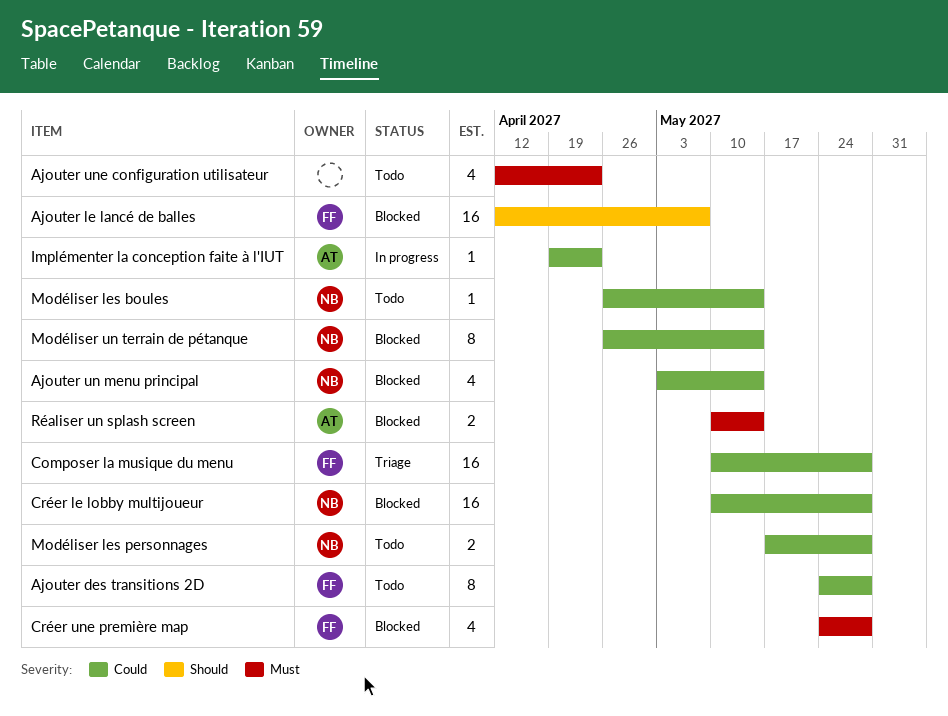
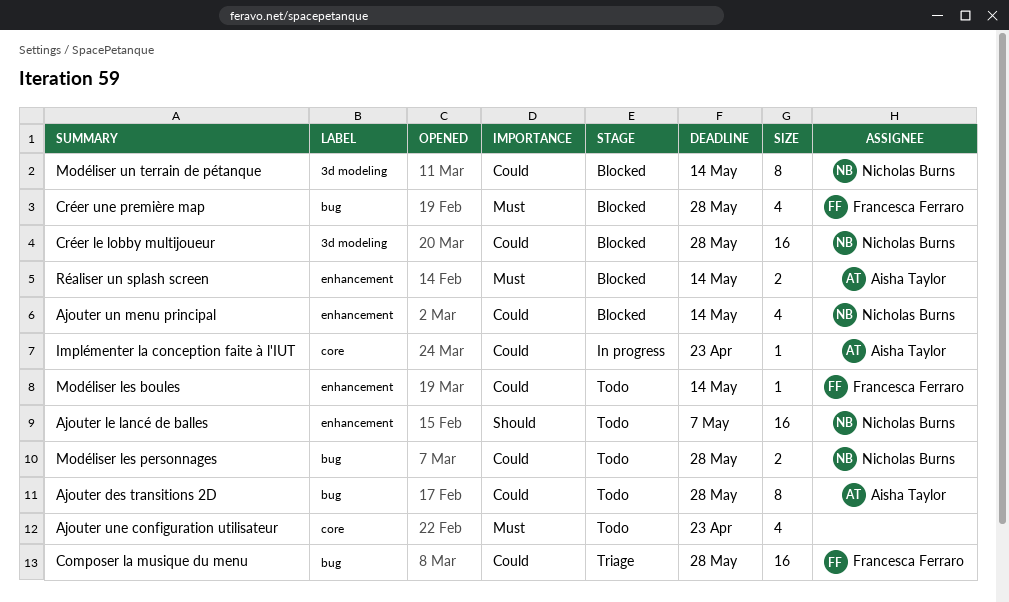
Ajouter des transitions 2D, owner: Francesca Ferraro -> Aisha Taylor
Ajouter le lancé de balles, status: Blocked -> Todo
Ajouter le lancé de balles, owner: Francesca Ferraro -> Nicholas Burns
Modéliser les boules, owner: Nicholas Burns -> Francesca Ferraro

